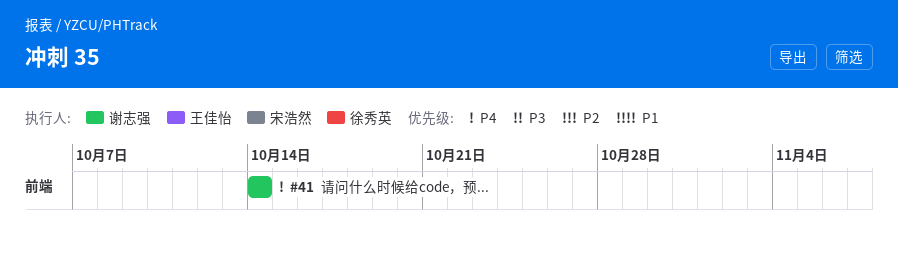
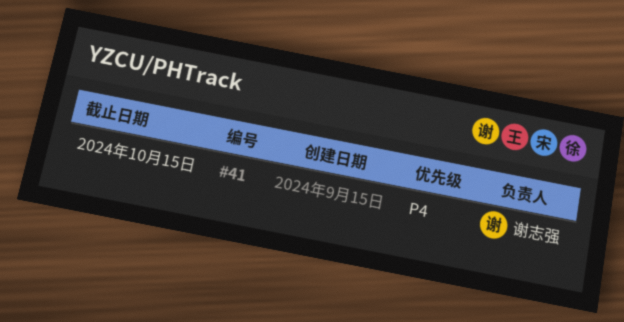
#41, due: Oct 14 -> Oct 15

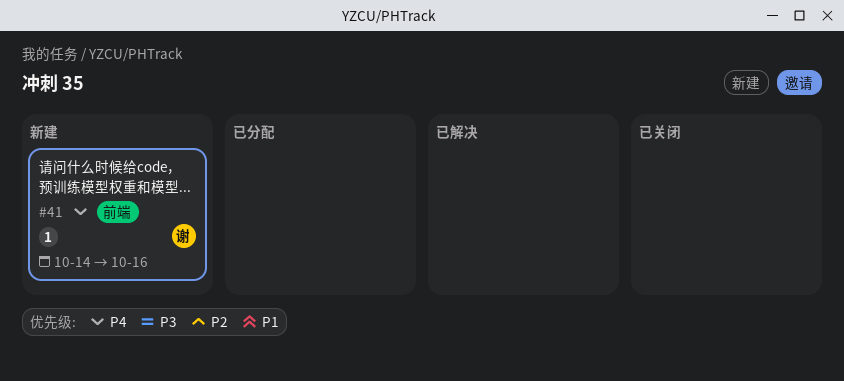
#41, due: Oct 15 -> Oct 16

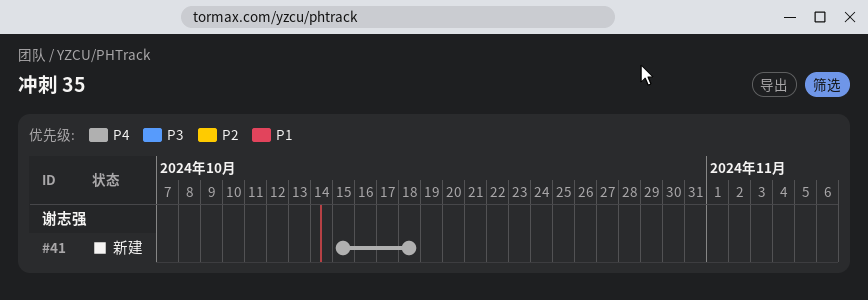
#41, start: Oct 14 -> Oct 15
#41, due: Oct 16 -> Oct 18

